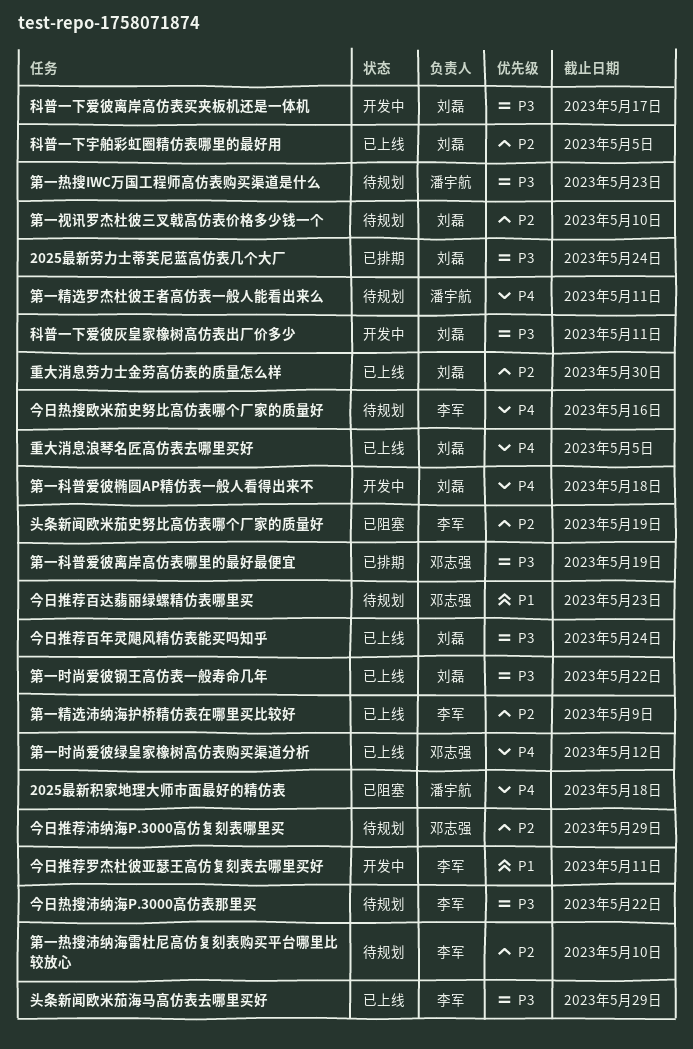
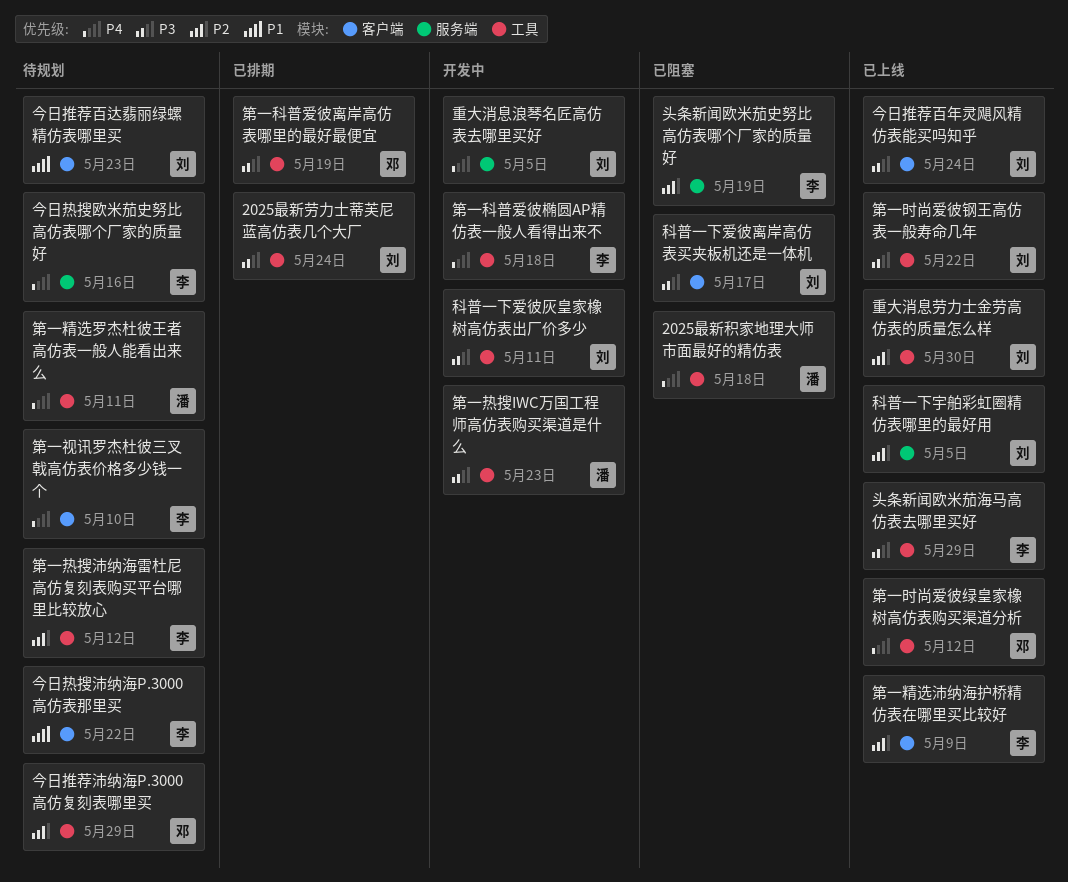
今日推荐百达翡丽绿螺精仿表哪里买, owner: 邓志强 -> 刘磊
今日推荐罗杰杜彼亚瑟王高仿复刻表去哪里买好: present -> none
今日热搜沛纳海P.3000高仿表那里买, priority: P3 -> P1
科普一下爱彼离岸高仿表买夹板机还是一体机, status: 开发中 -> 已阻塞
第一热搜IWC万国工程师高仿表购买渠道是什么, status: 待规划 -> 开发中
第一热搜沛纳海雷杜尼高仿复刻表购买平台哪里比较放心, due: May 10 -> May 12
第一科普爱彼椭圆AP精仿表一般人看得出来不, owner: 刘磊 -> 李军
第一视讯罗杰杜彼三叉戟高仿表价格多少钱一个, owner: 刘磊 -> 李军
第一视讯罗杰杜彼三叉戟高仿表价格多少钱一个, priority: P2 -> P4
重大消息浪琴名匠高仿表去哪里买好, status: 已上线 -> 开发中

